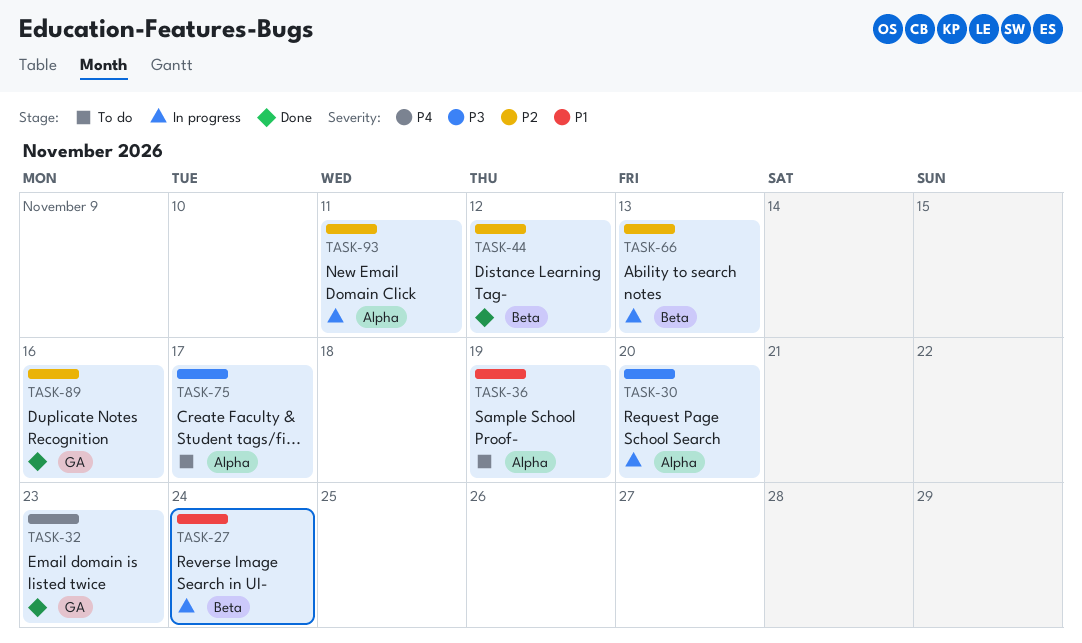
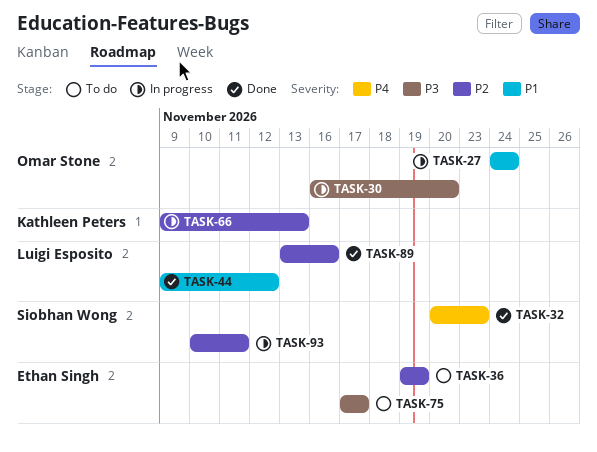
TASK-36, priority: P1 -> P2
TASK-44, priority: P2 -> P1

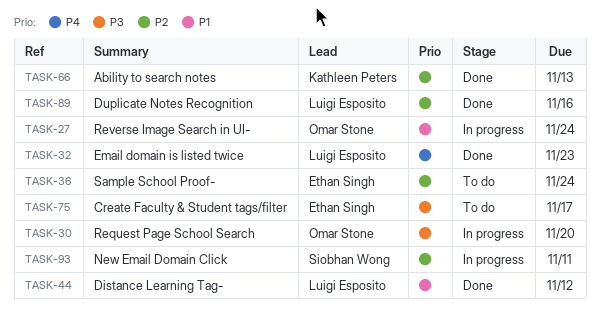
TASK-32, owner: Siobhan Wong -> Luigi Esposito
TASK-36, due: Nov 19 -> Nov 24
TASK-66, status: In progress -> Done

